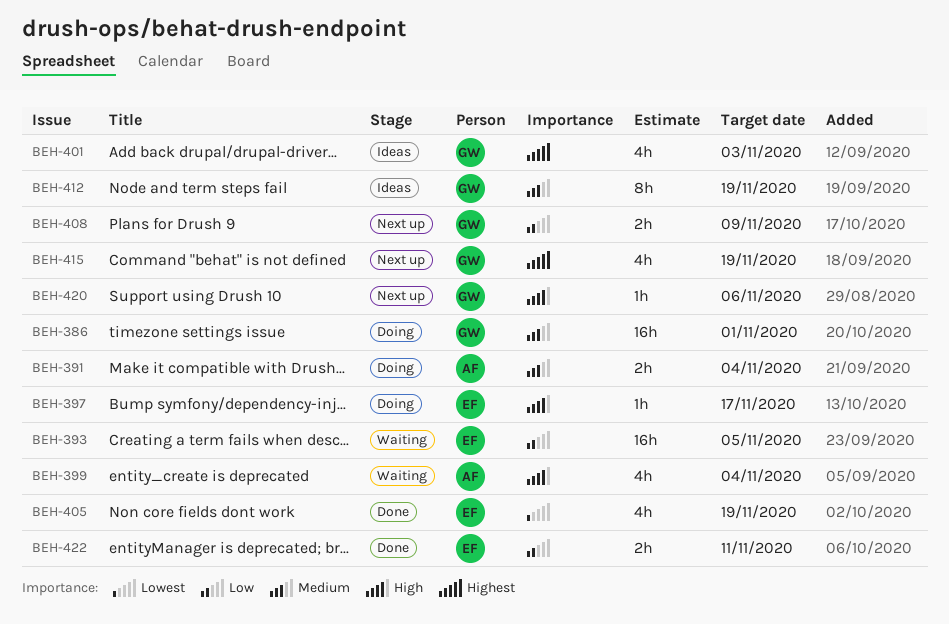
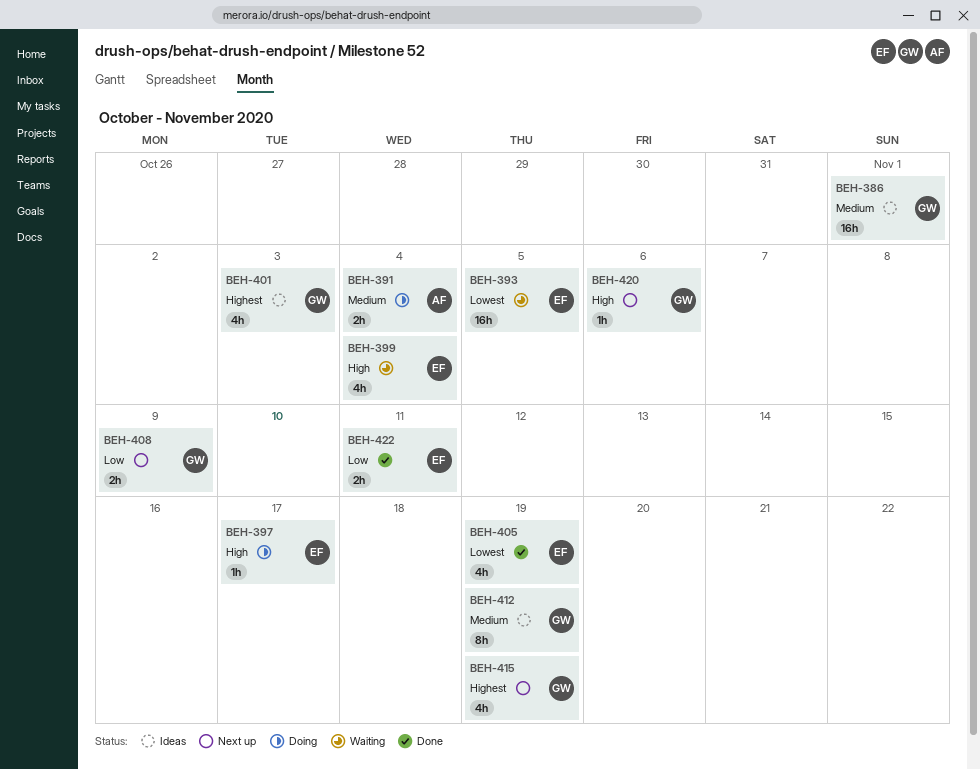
BEH-386, status: Doing -> Ideas
BEH-393, priority: Low -> Lowest
BEH-399, owner: AF -> EF

